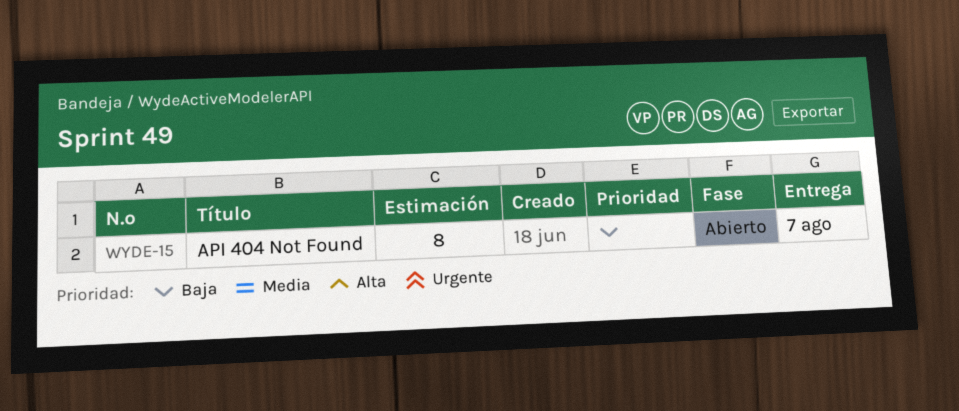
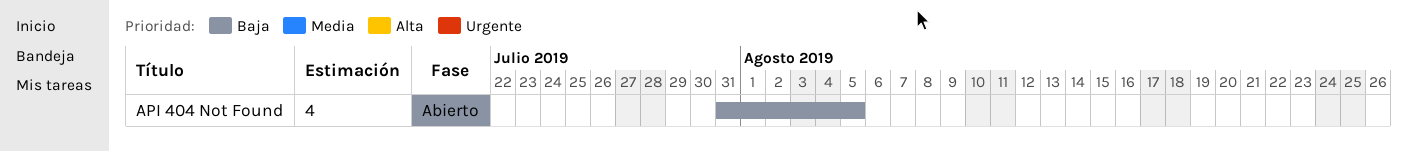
API 404 Not Found, estimate: 8 -> 4
API 404 Not Found, due: Aug 7 -> Aug 5

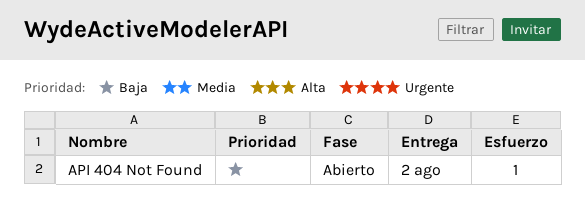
API 404 Not Found, estimate: 4 -> 1
API 404 Not Found, due: Aug 5 -> Aug 2

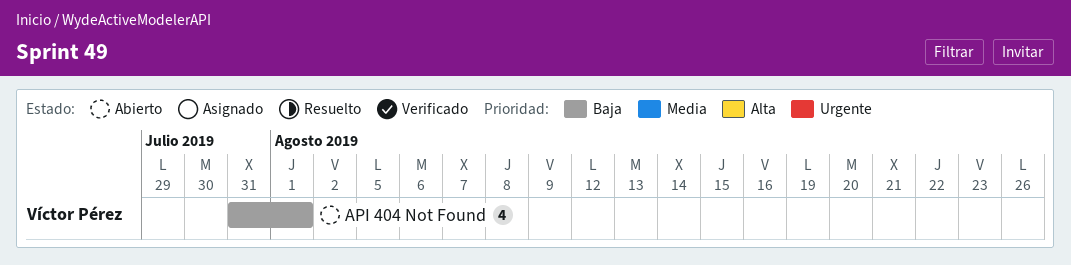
API 404 Not Found, estimate: 1 -> 4
API 404 Not Found, due: Aug 2 -> Aug 1

